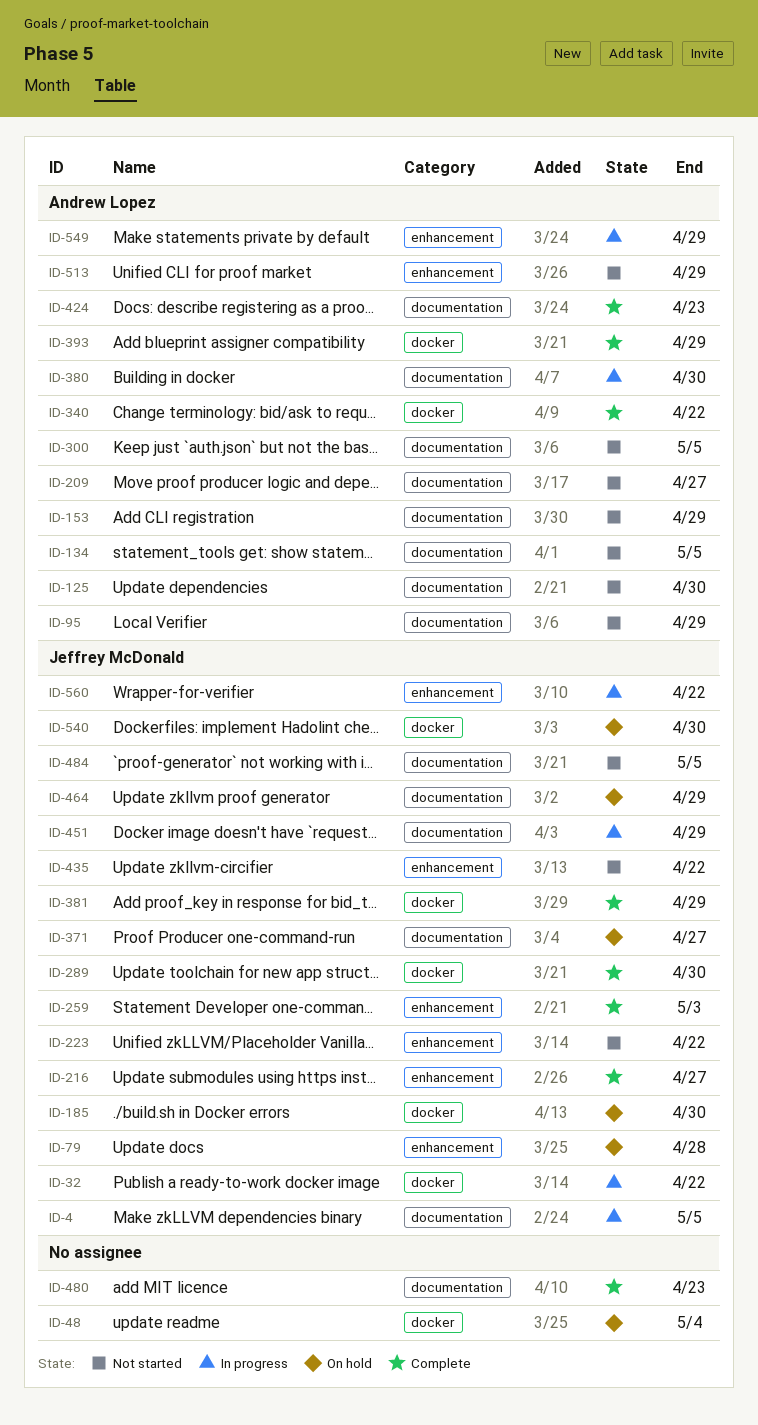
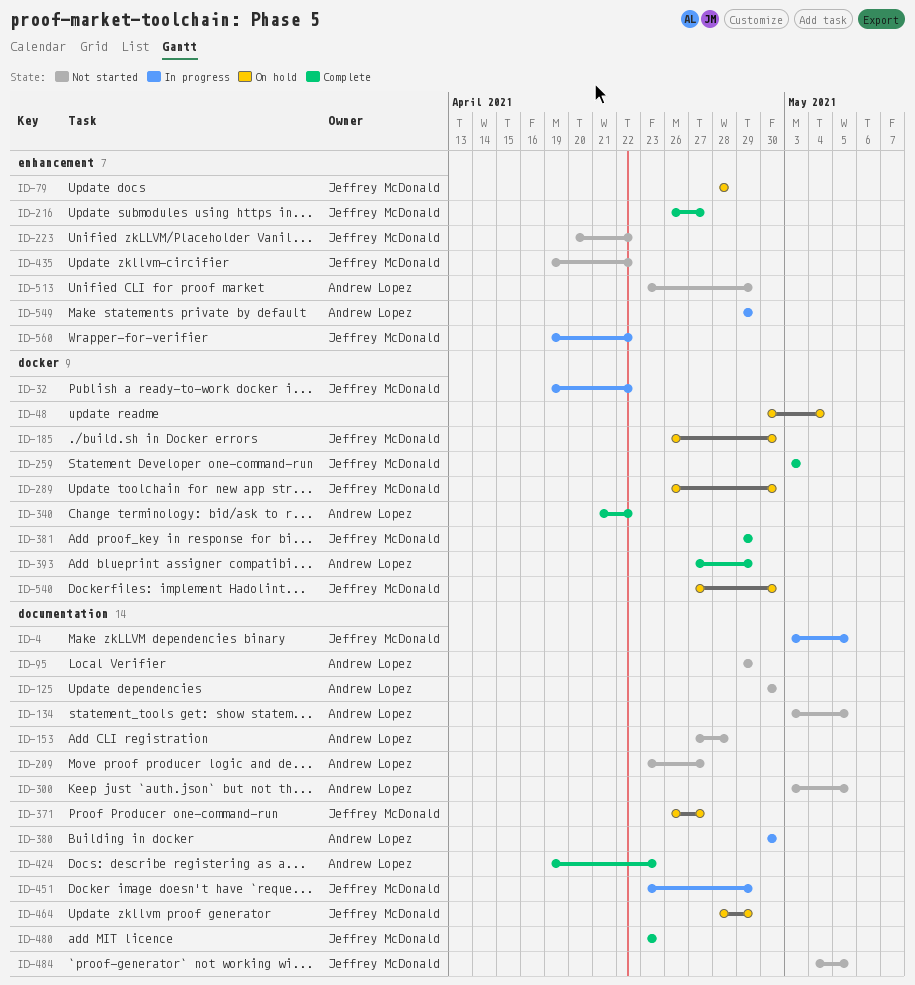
ID-153, due: Apr 29 -> Apr 28
ID-259, label: enhancement -> docker
ID-289, status: Complete -> On hold
ID-480, owner: none -> Jeffrey McDonald

